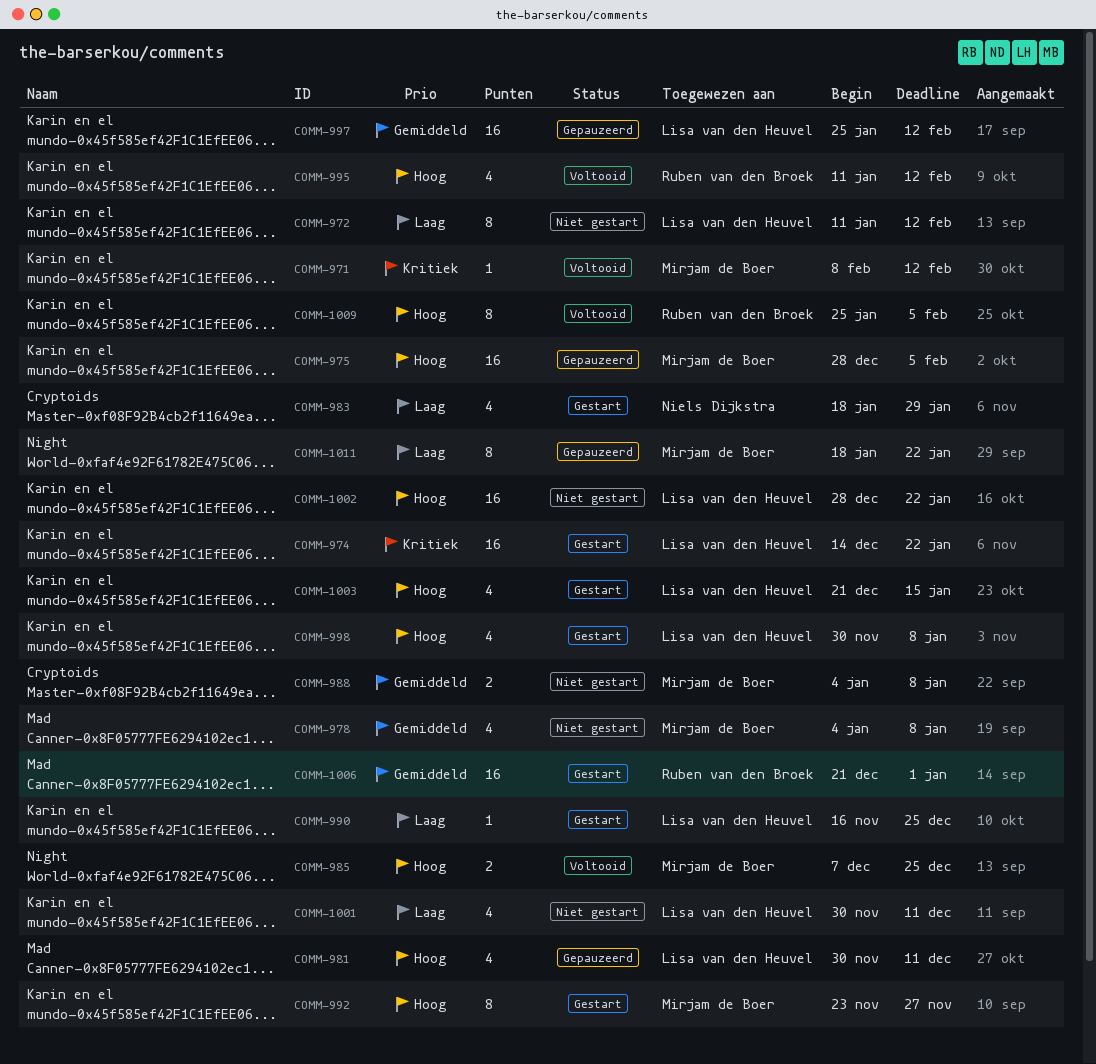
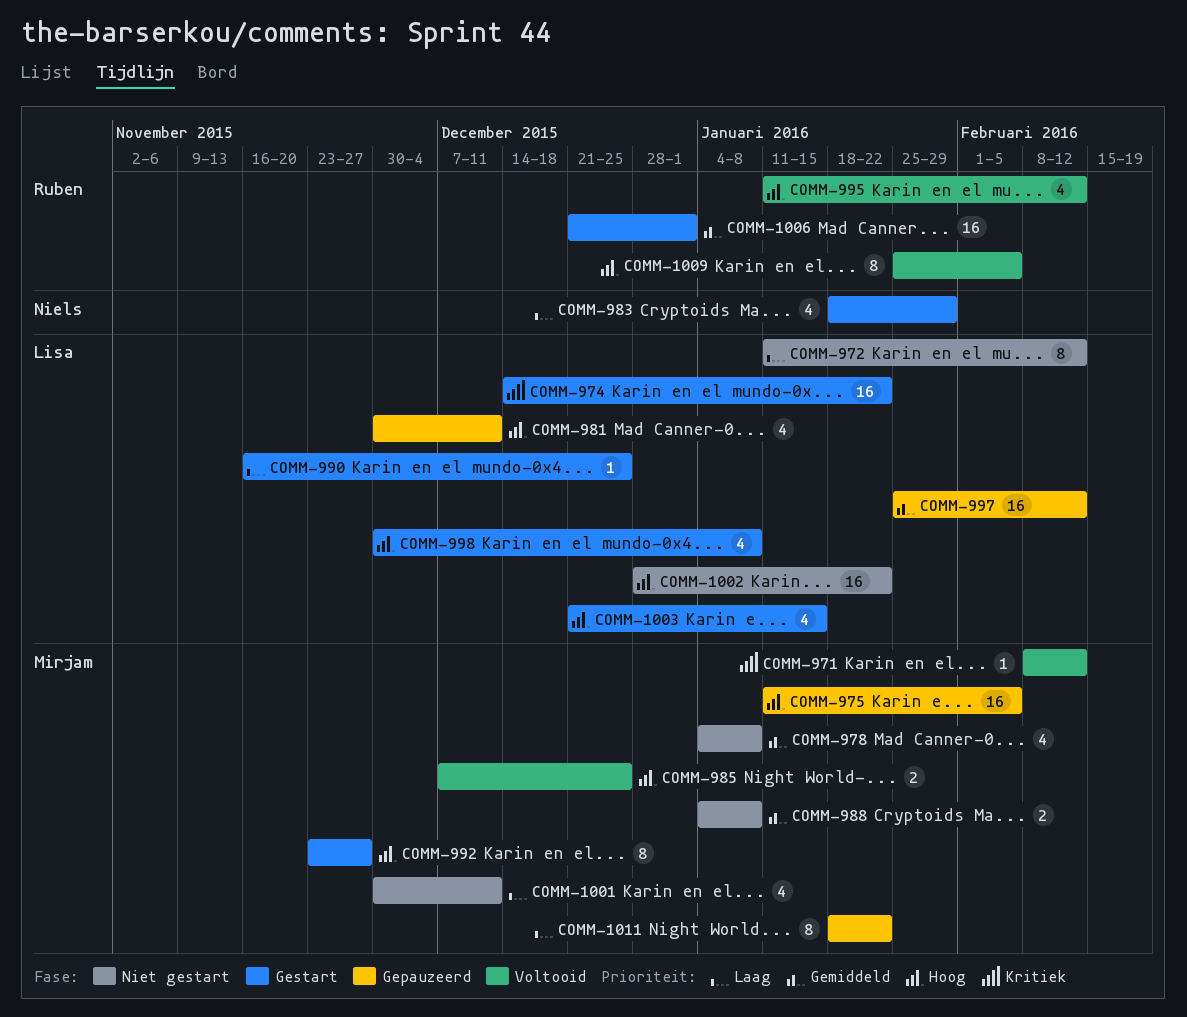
COMM-975, start: Dec 28 -> Jan 11
COMM-1001, owner: Lisa van den Heuvel -> Mirjam de Boer

